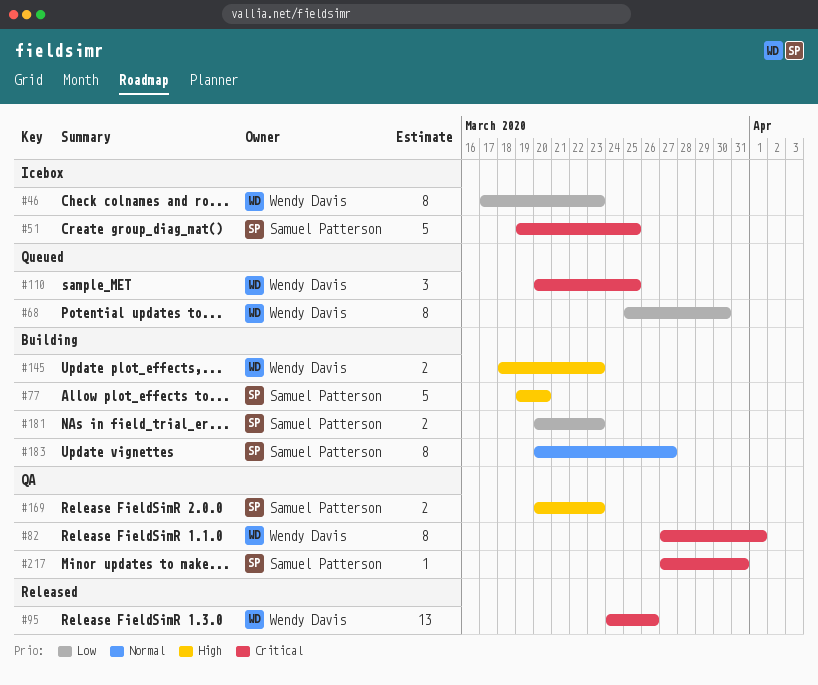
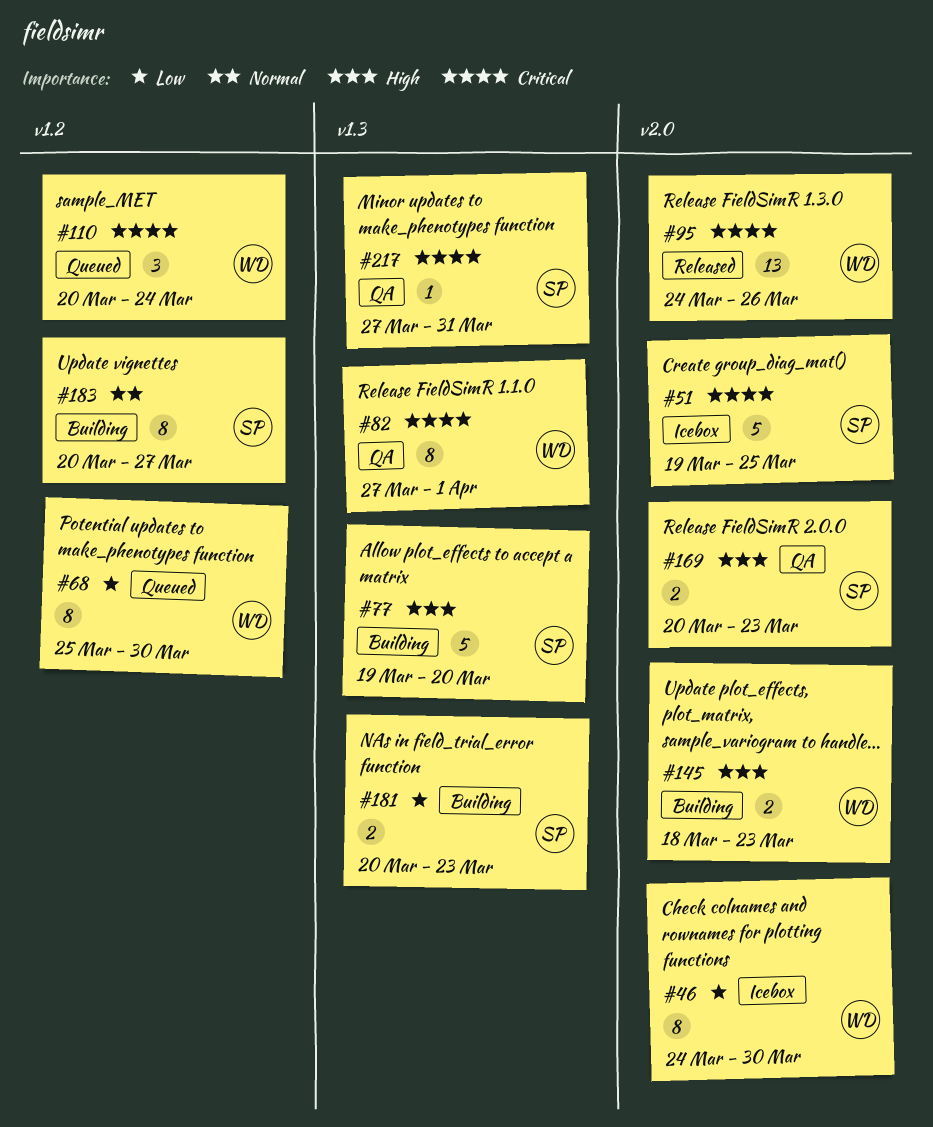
#46, start: Mar 17 -> Mar 24
#46, due: Mar 23 -> Mar 30
#110, due: Mar 25 -> Mar 24

